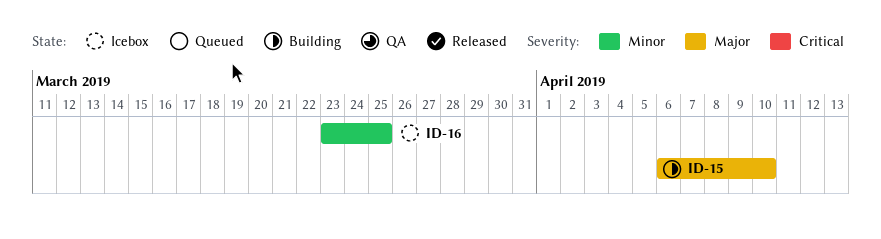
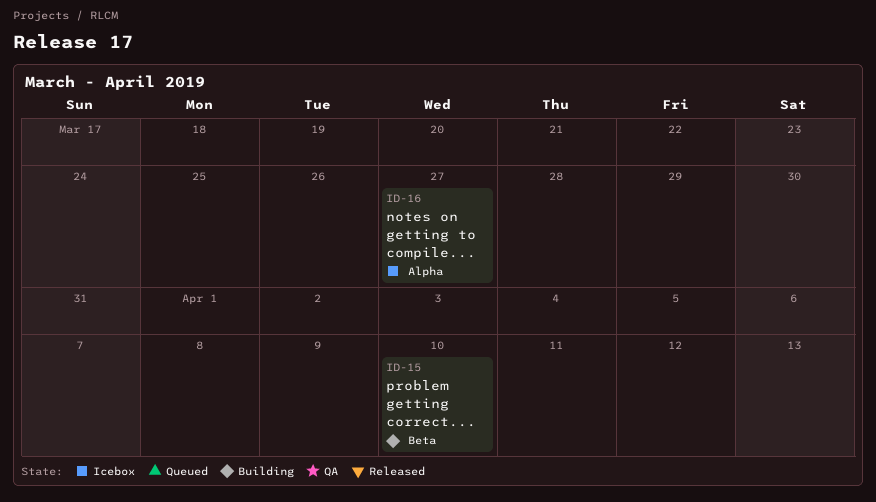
ID-16, due: Mar 25 -> Mar 27

